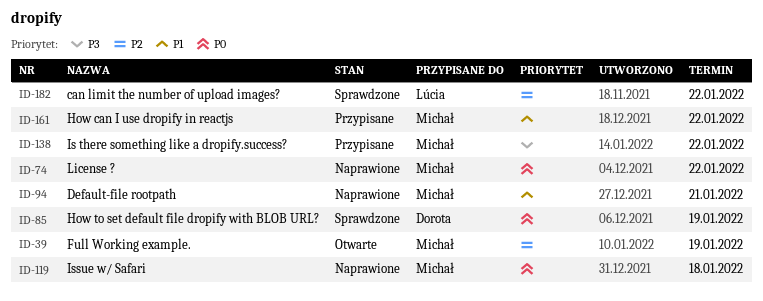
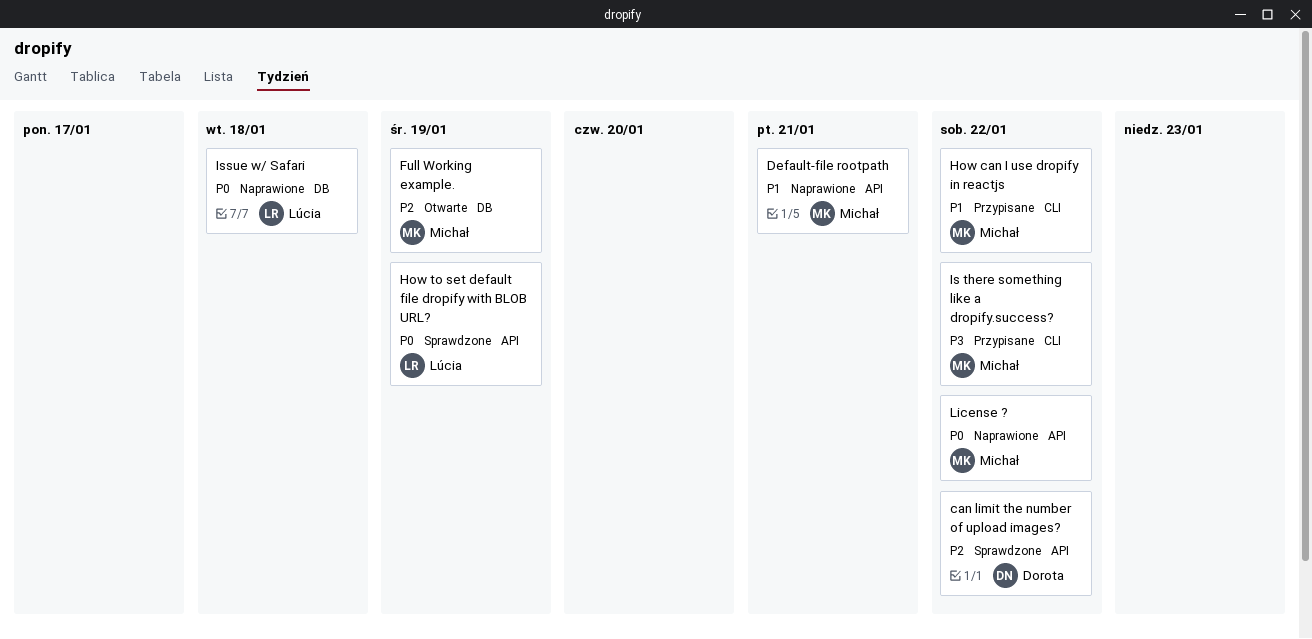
can limit the number of upload images?, owner: Lúcia -> Dorota
How to set default file dropify with BLOB URL?, owner: Dorota -> Lúcia
Issue w/ Safari, owner: Michał -> Lúcia

